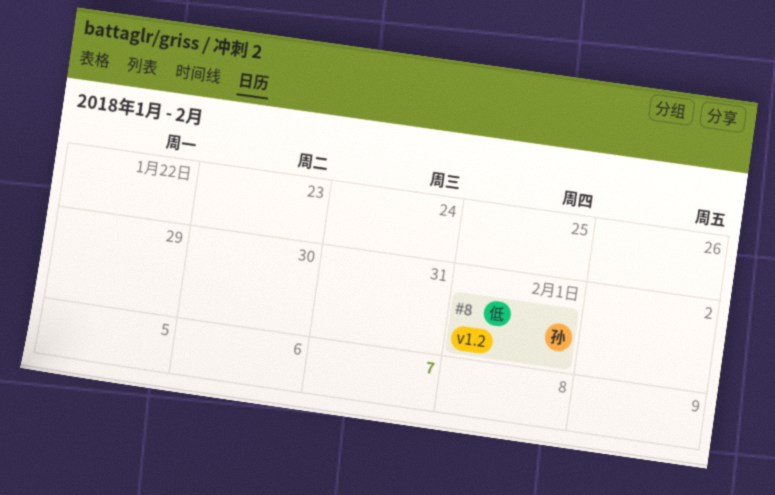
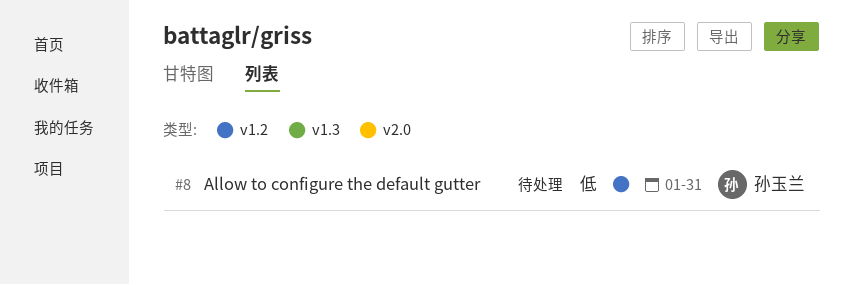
#8, due: Feb 1 -> Jan 31

